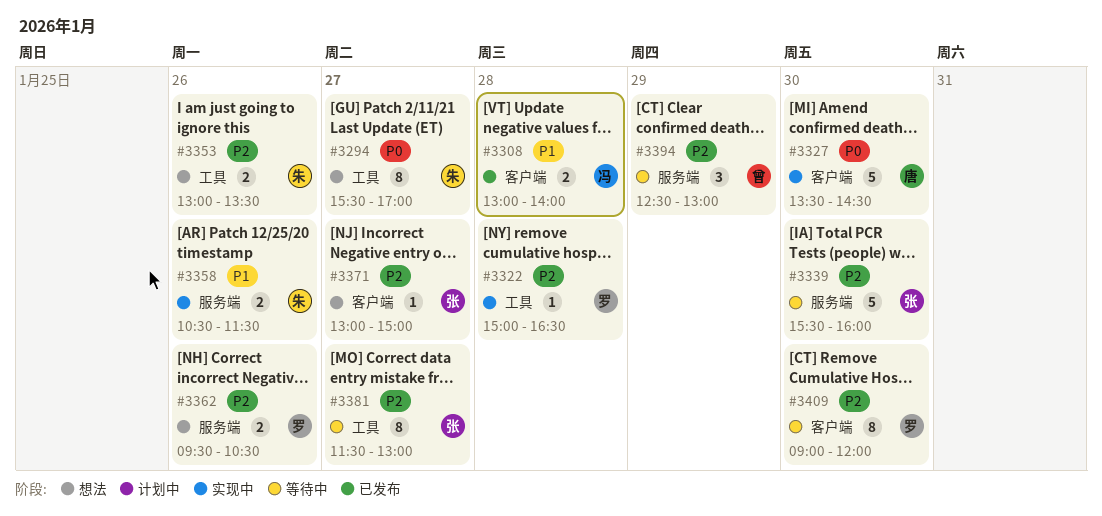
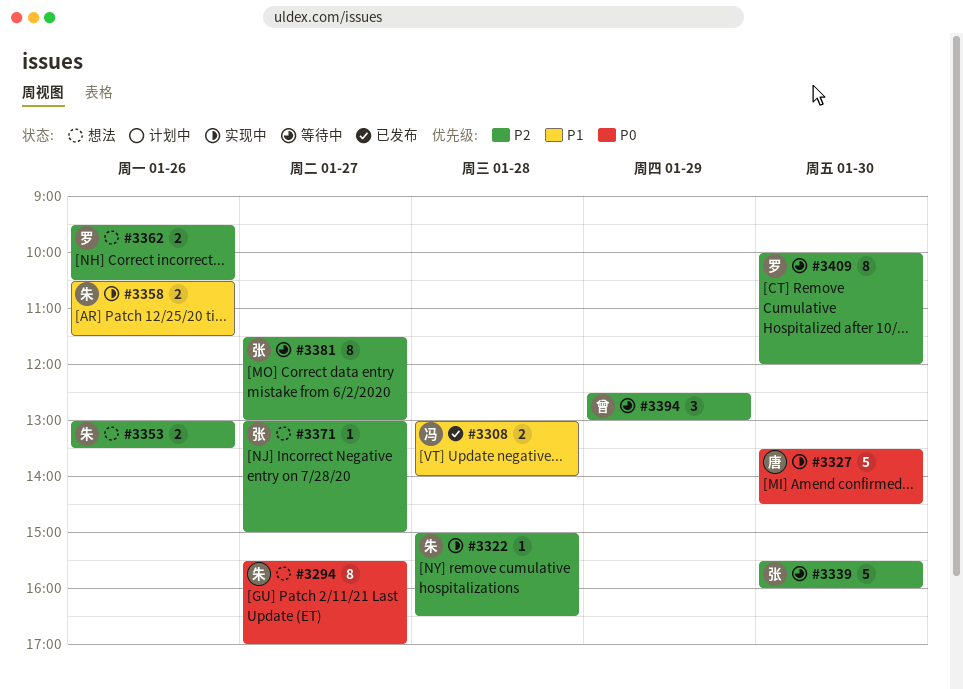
#3322, owner: 罗 -> 朱
#3409, begins: 09:00 -> 10:00

